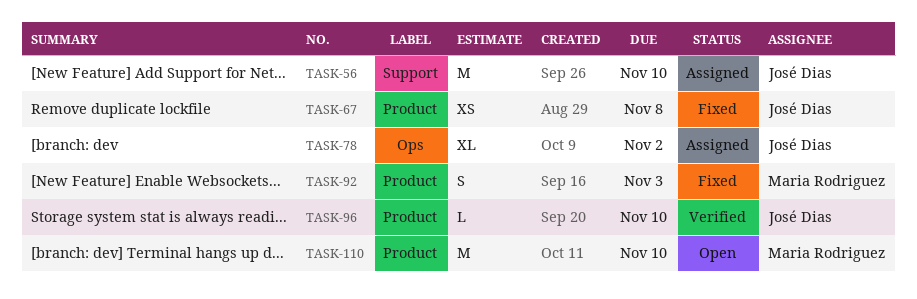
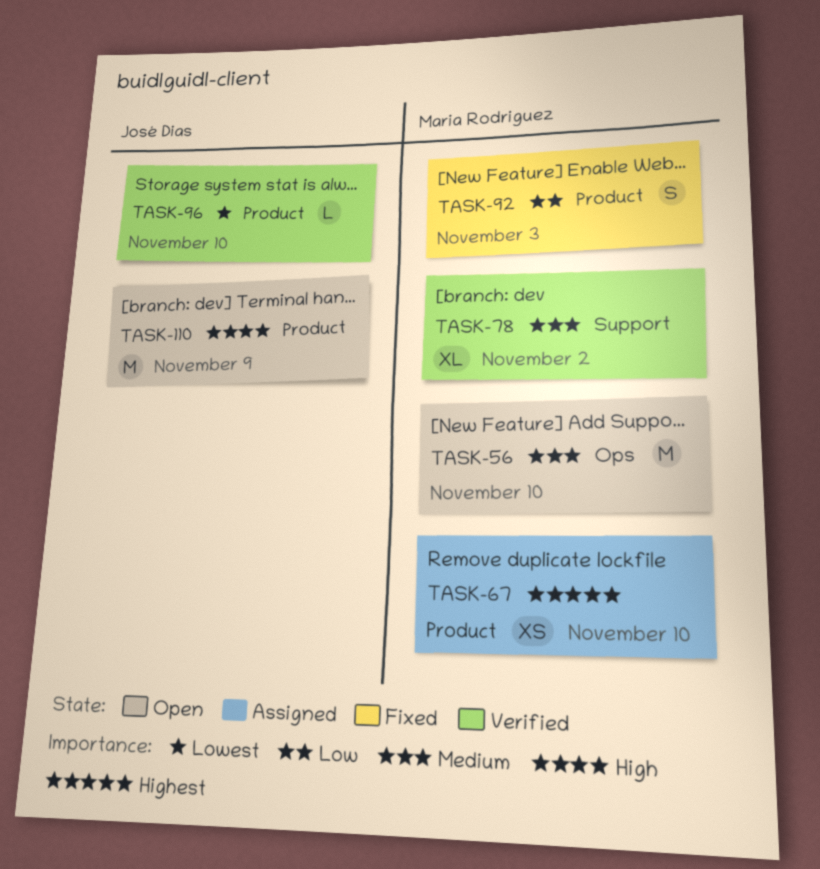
TASK-56, status: Assigned -> Open
TASK-56, owner: José Dias -> Maria Rodriguez
TASK-56, label: Support -> Ops
TASK-67, status: Fixed -> Assigned
TASK-67, owner: José Dias -> Maria Rodriguez
TASK-67, due: Nov 8 -> Nov 10
TASK-78, status: Assigned -> Verified
TASK-78, owner: José Dias -> Maria Rodriguez
TASK-78, label: Ops -> Support
TASK-110, owner: Maria Rodriguez -> José Dias
TASK-110, due: Nov 10 -> Nov 9

